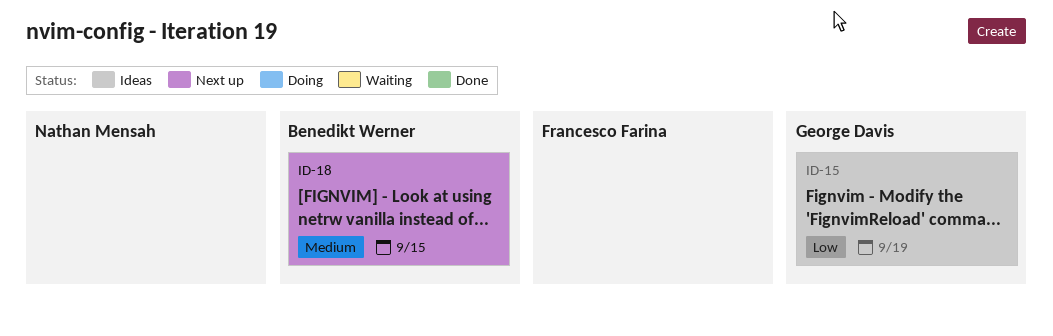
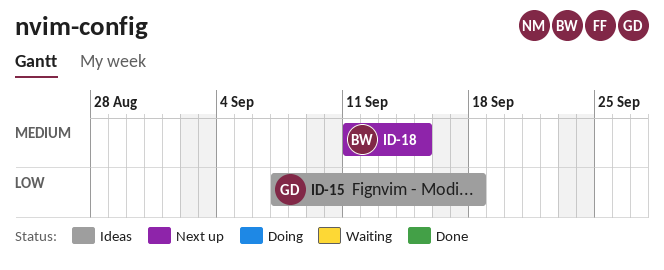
ID-15, due: Sep 19 -> Sep 18

